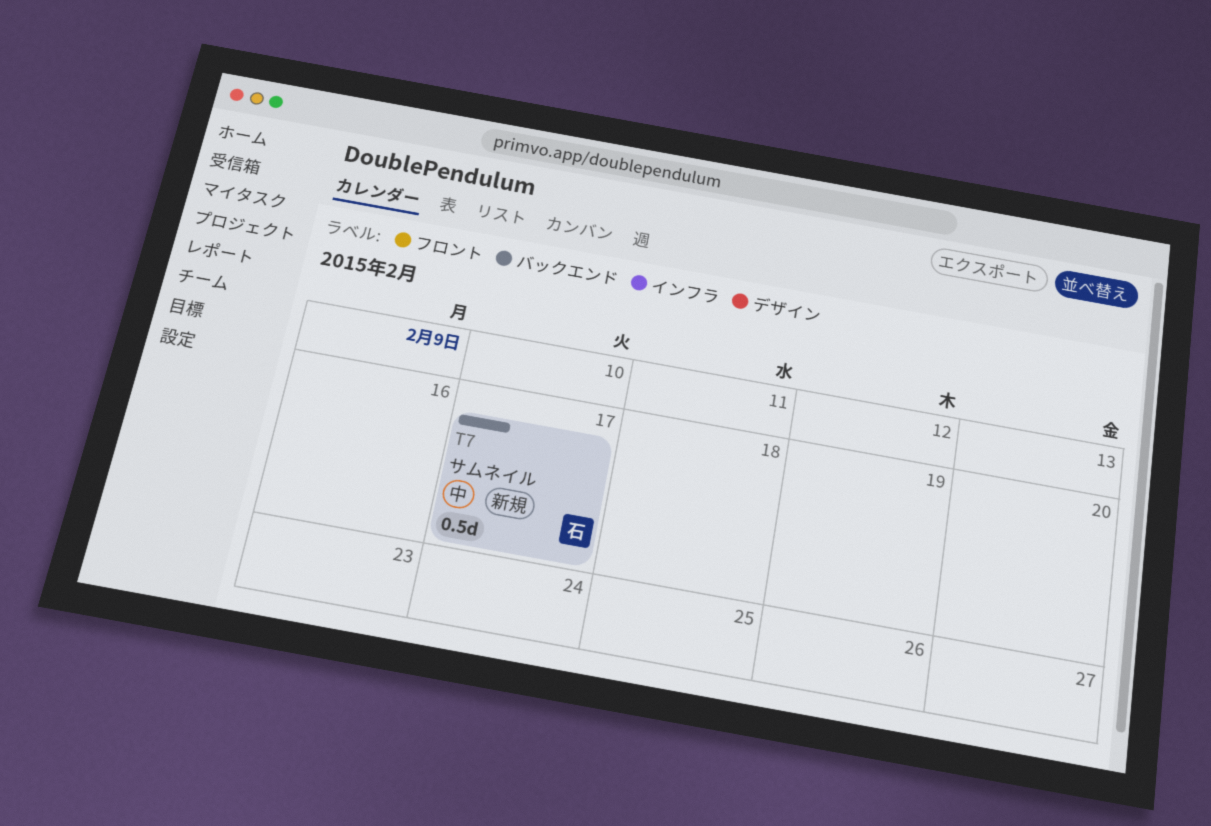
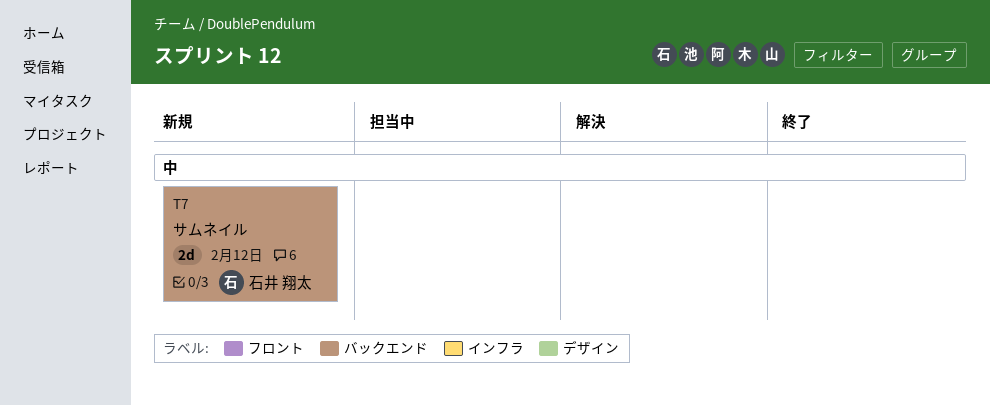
T7, estimate: 0.5d -> 2d
T7, due: Feb 17 -> Feb 12

